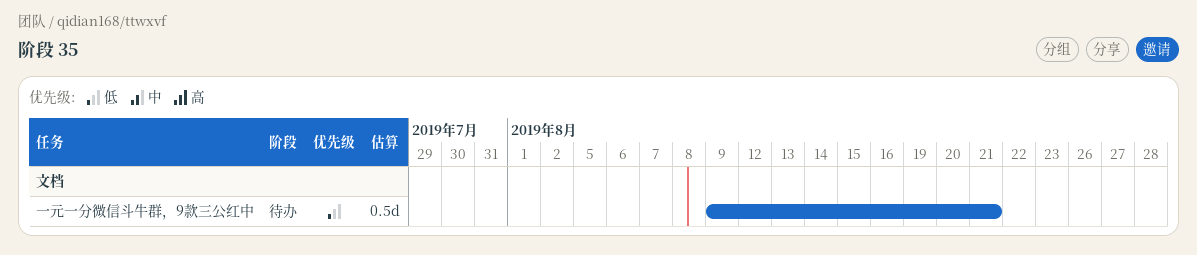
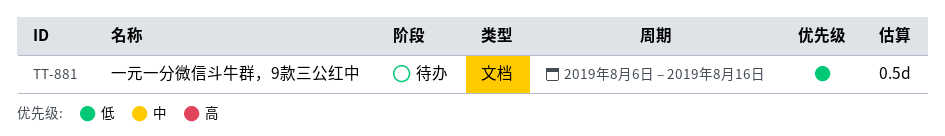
一元一分微信斗牛群，9款三公红中, start: Aug 9 -> Aug 6
一元一分微信斗牛群，9款三公红中, due: Aug 21 -> Aug 16

